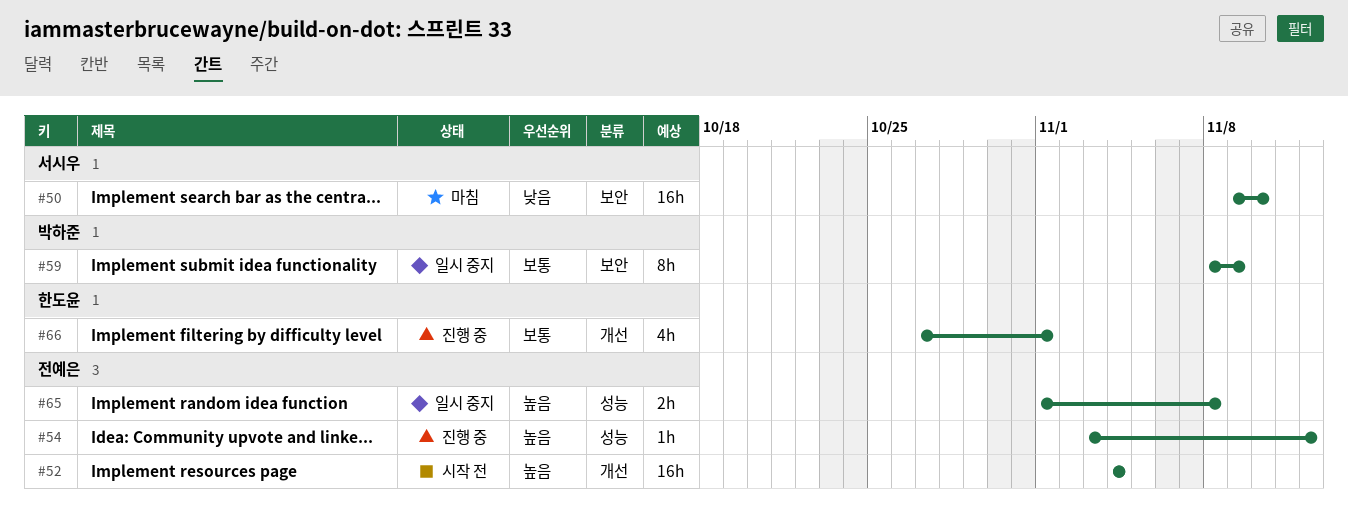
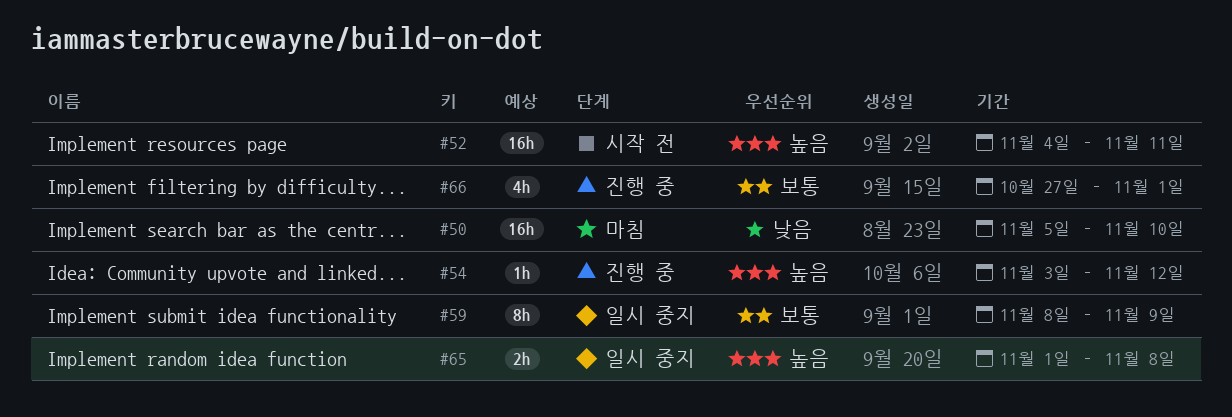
#50, start: Nov 9 -> Nov 5
#52, due: Nov 4 -> Nov 11

